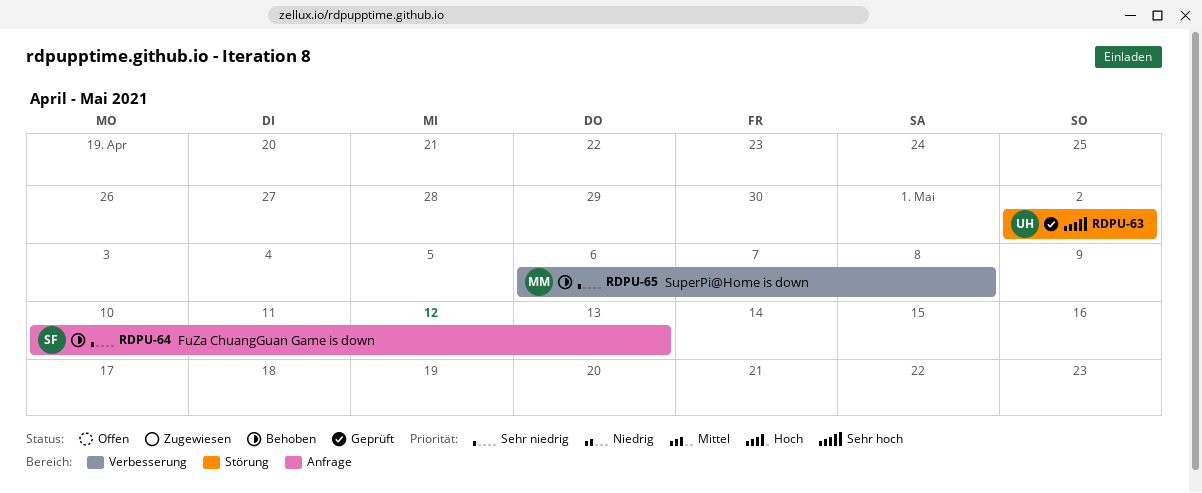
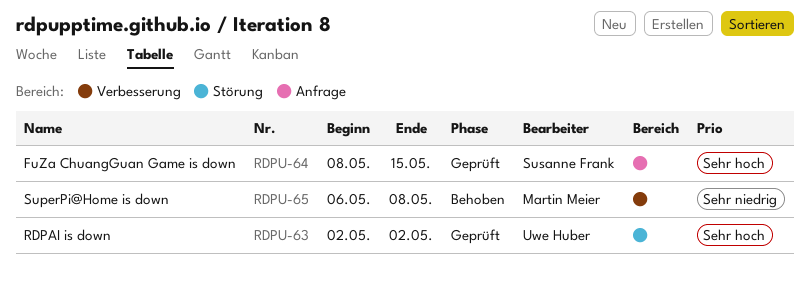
RDPU-64, status: Behoben -> Geprüft
RDPU-64, priority: Sehr niedrig -> Sehr hoch
RDPU-64, start: May 10 -> May 8
RDPU-64, due: May 13 -> May 15

